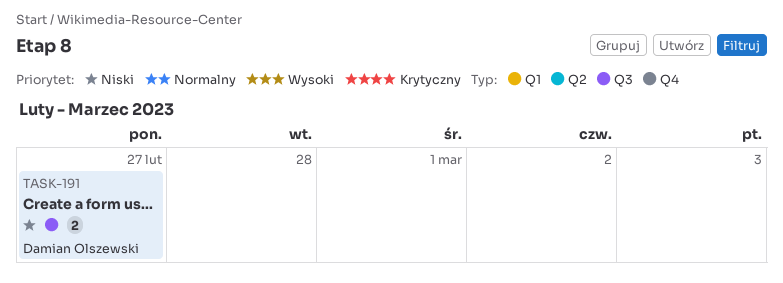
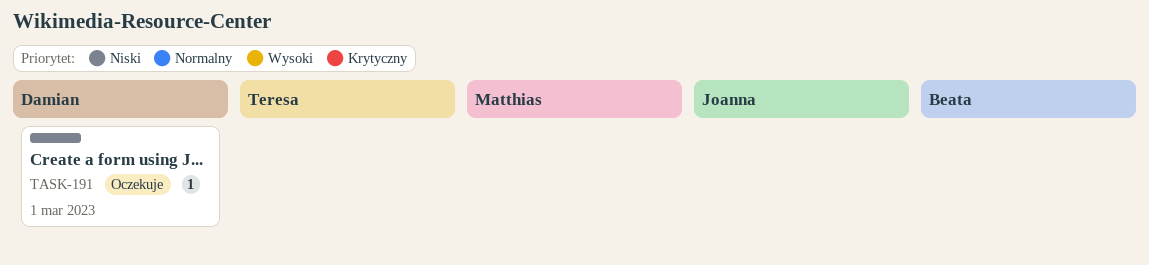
TASK-191, estimate: 2 -> 1
TASK-191, due: Feb 27 -> Mar 1

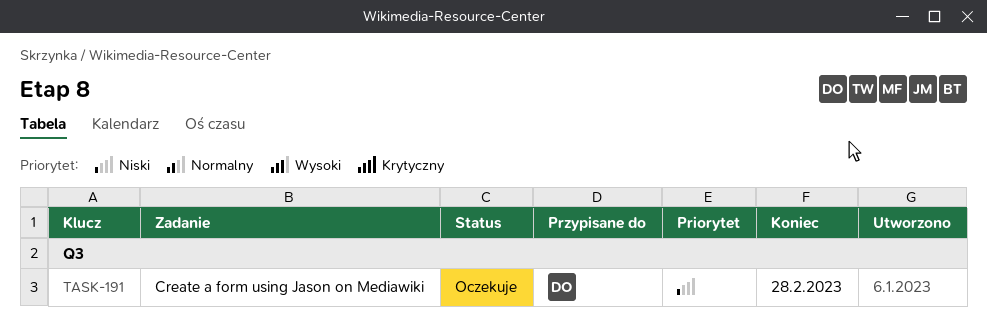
TASK-191, due: Mar 1 -> Feb 28

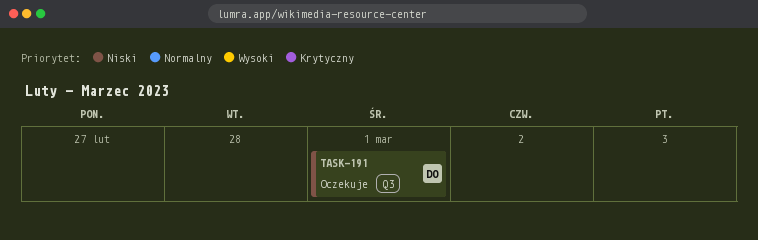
TASK-191, due: Feb 28 -> Mar 1

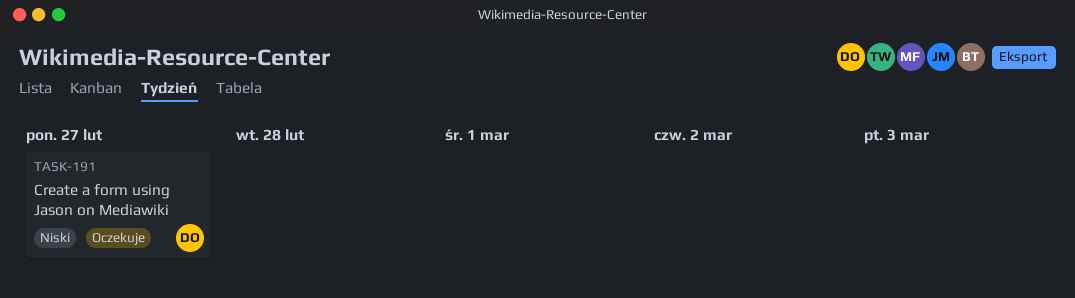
TASK-191, due: Mar 1 -> Feb 27

